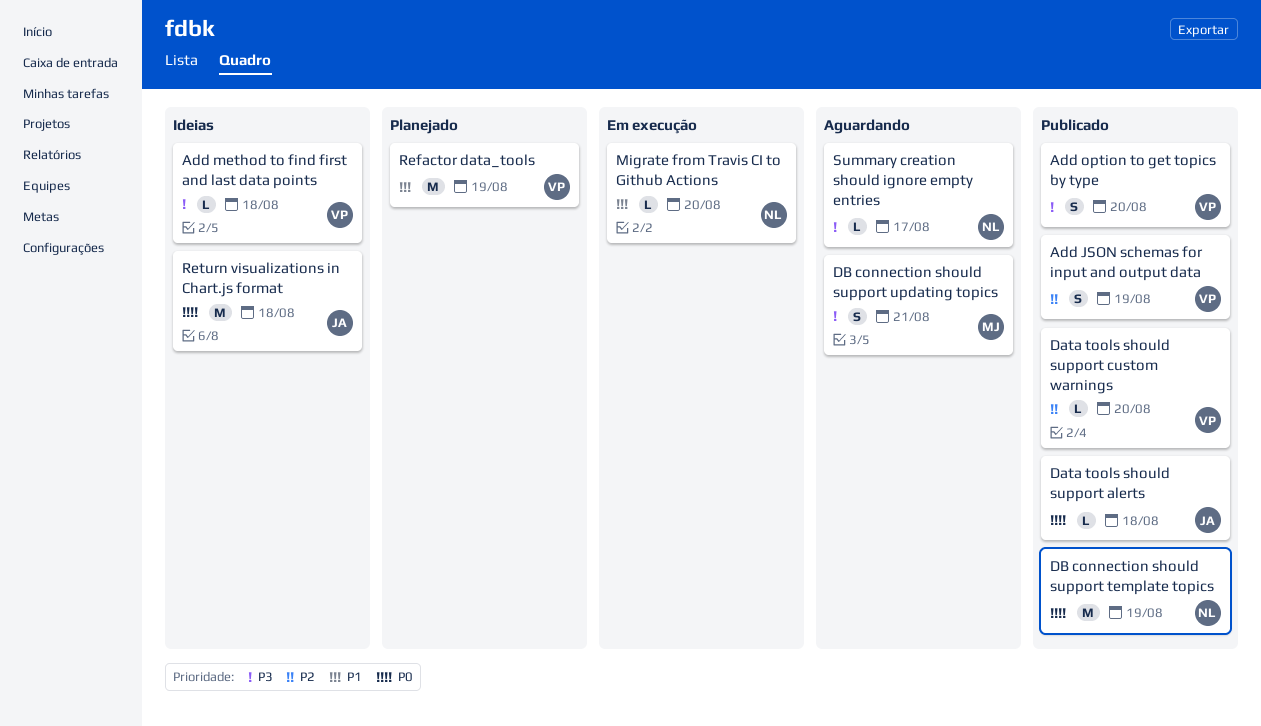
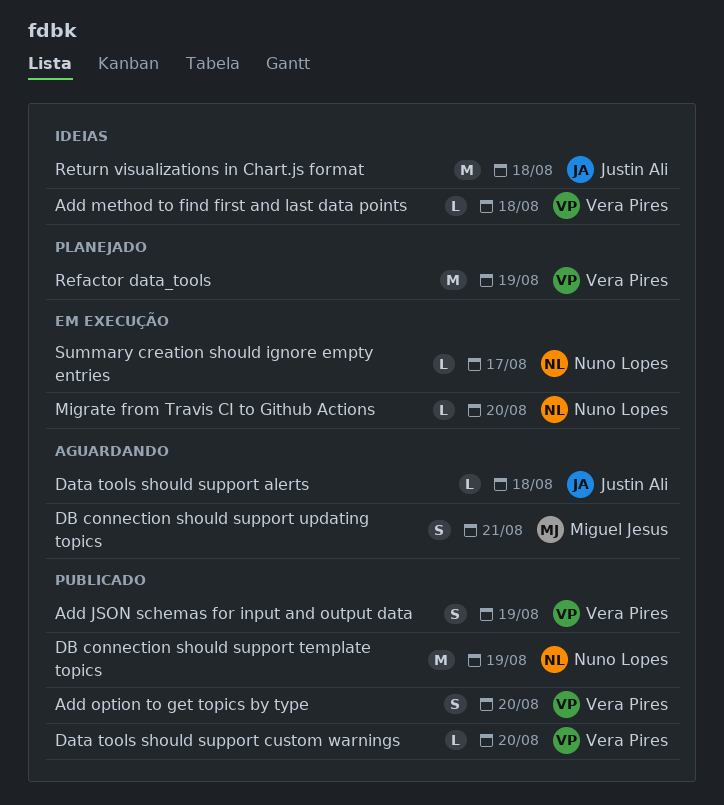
Data tools should support alerts, status: Publicado -> Aguardando
Summary creation should ignore empty entries, status: Aguardando -> Em execução

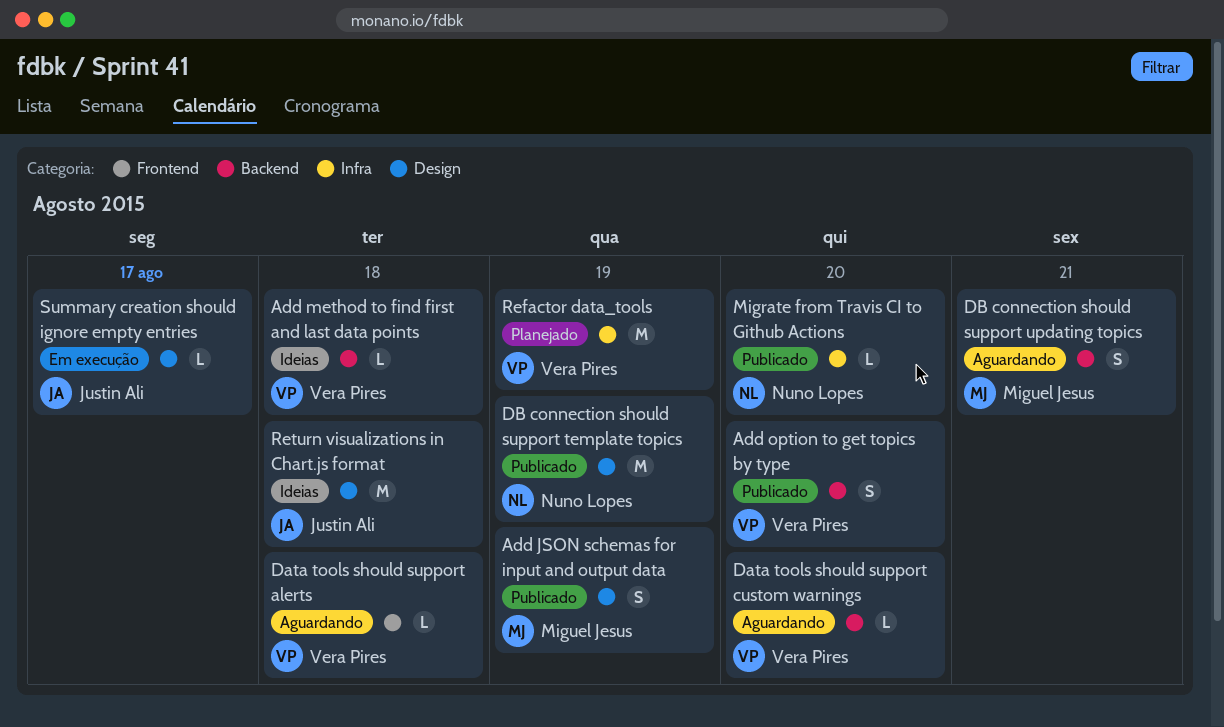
Add JSON schemas for input and output data, owner: Vera Pires -> Miguel Jesus
Data tools should support alerts, owner: Justin Ali -> Vera Pires
Data tools should support custom warnings, status: Publicado -> Aguardando
Migrate from Travis CI to Github Actions, status: Em execução -> Publicado
Summary creation should ignore empty entries, owner: Nuno Lopes -> Justin Ali

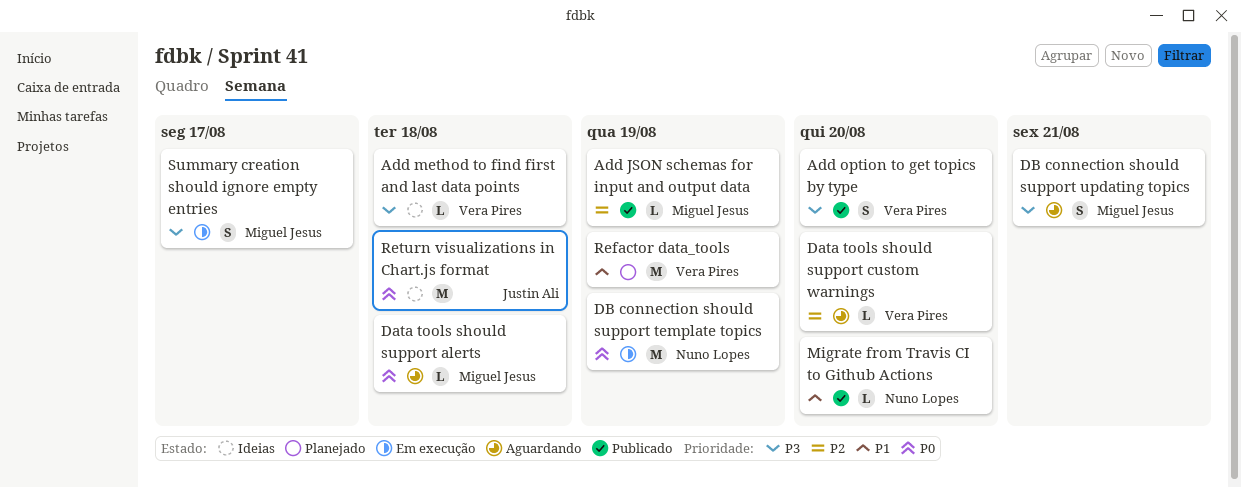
Add JSON schemas for input and output data, estimate: S -> L
Data tools should support alerts, owner: Vera Pires -> Miguel Jesus
DB connection should support template topics, status: Publicado -> Em execução
Summary creation should ignore empty entries, owner: Justin Ali -> Miguel Jesus
Summary creation should ignore empty entries, estimate: L -> S

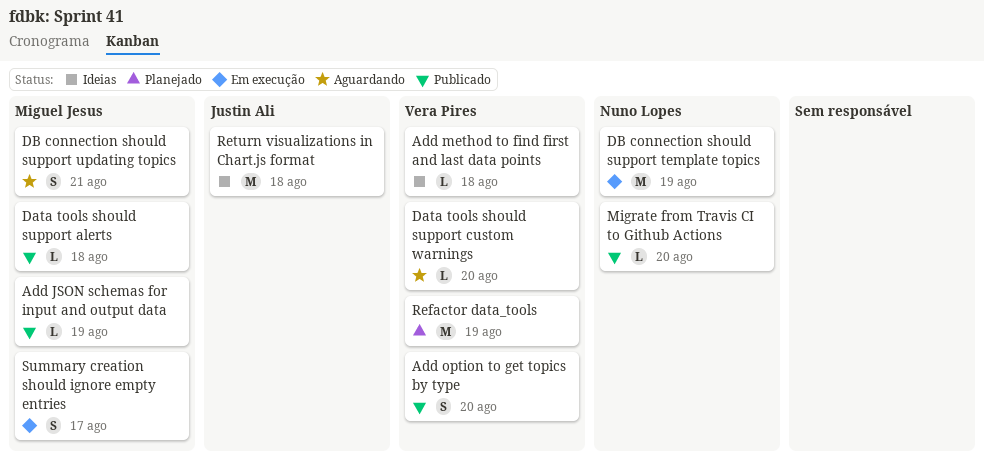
Data tools should support alerts, status: Aguardando -> Publicado

